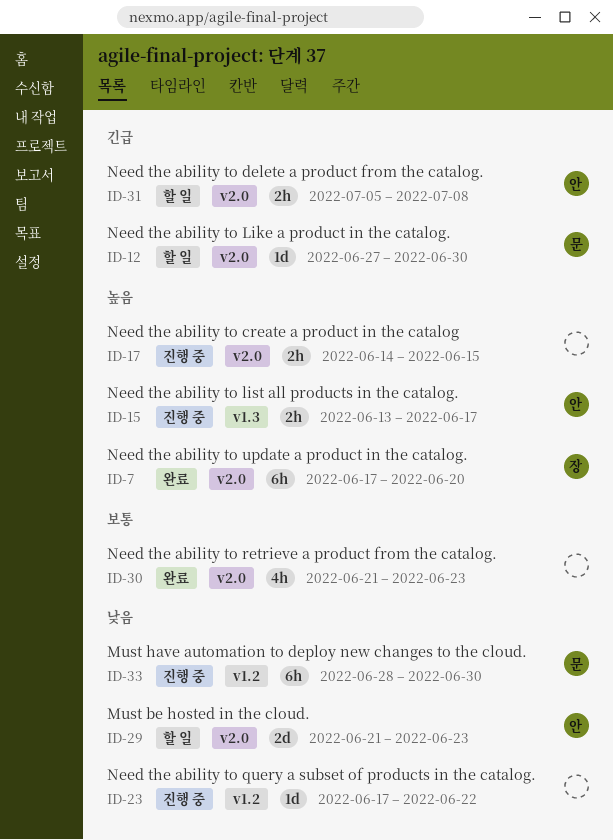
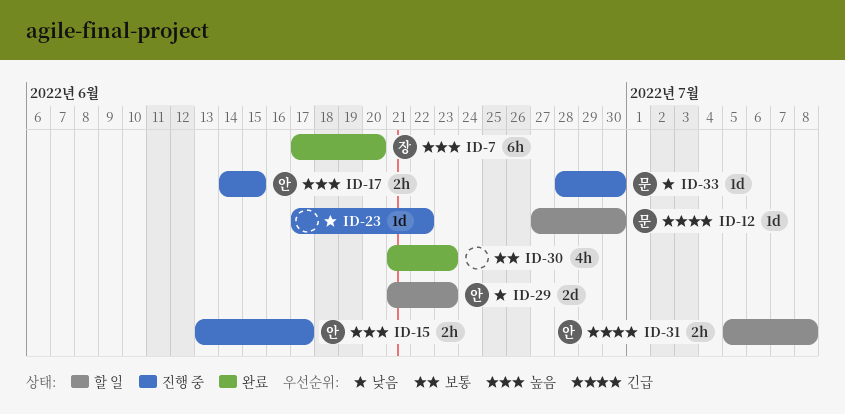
ID-17, owner: none -> 안
ID-33, estimate: 6h -> 1d

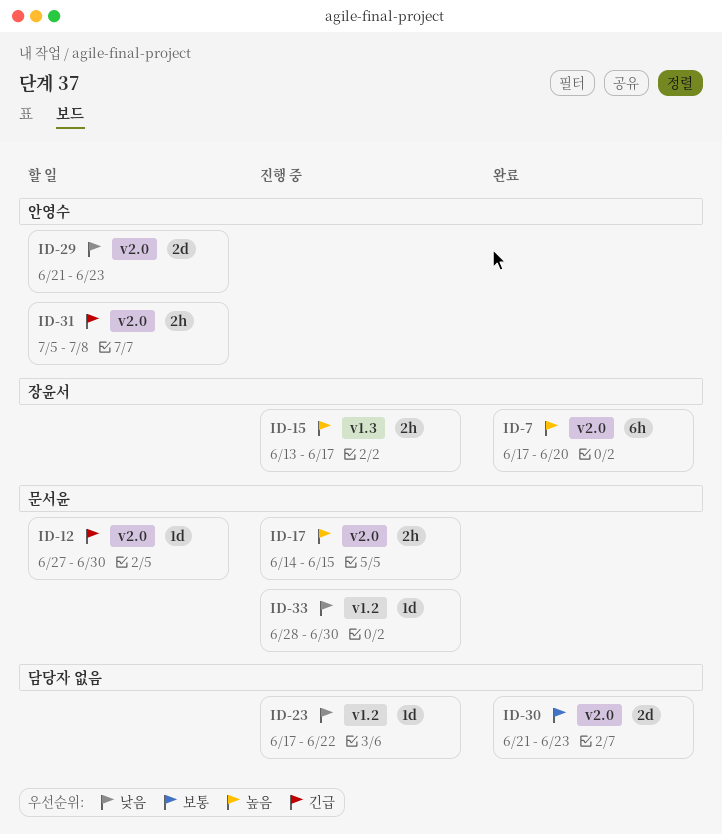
ID-15, owner: 안영수 -> 장윤서
ID-17, owner: 안영수 -> 문서윤
ID-30, estimate: 4h -> 2d

